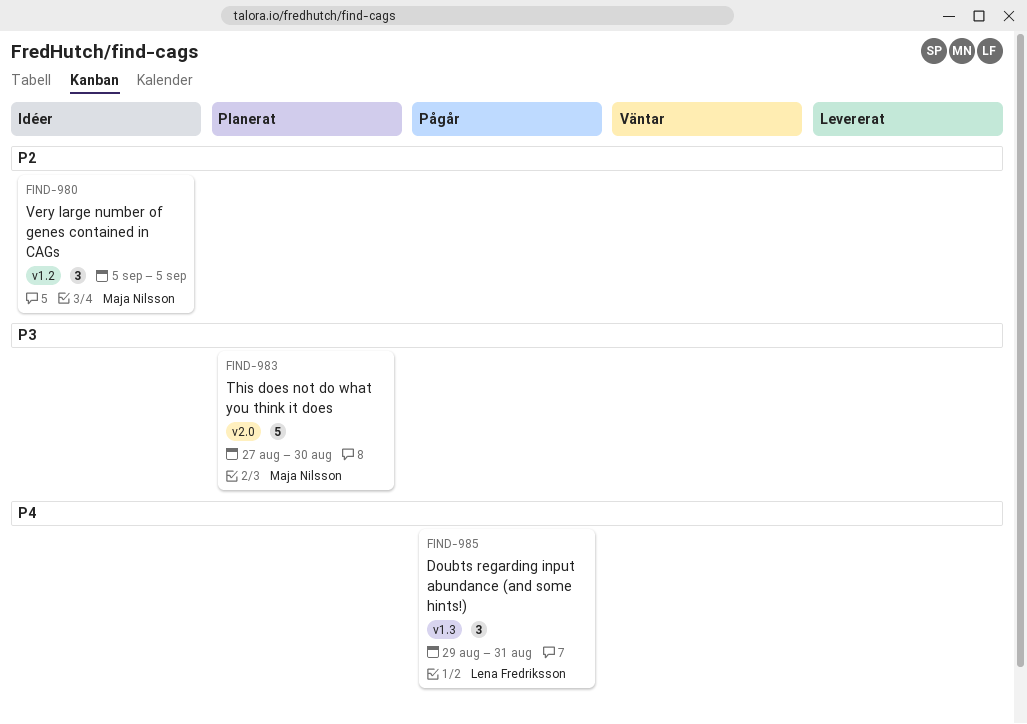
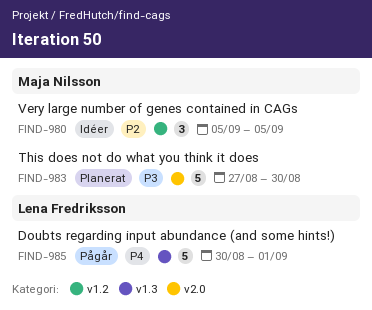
FIND-985, estimate: 3 -> 5
FIND-985, start: Aug 29 -> Aug 30
FIND-985, due: Aug 31 -> Sep 1

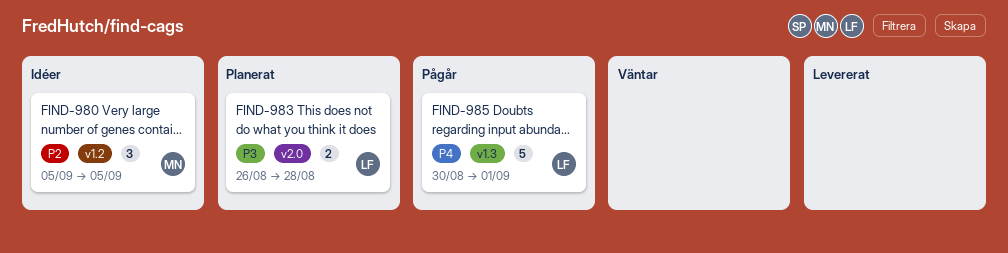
FIND-983, owner: Maja Nilsson -> Lena Fredriksson
FIND-983, estimate: 5 -> 2
FIND-983, start: Aug 27 -> Aug 26
FIND-983, due: Aug 30 -> Aug 28

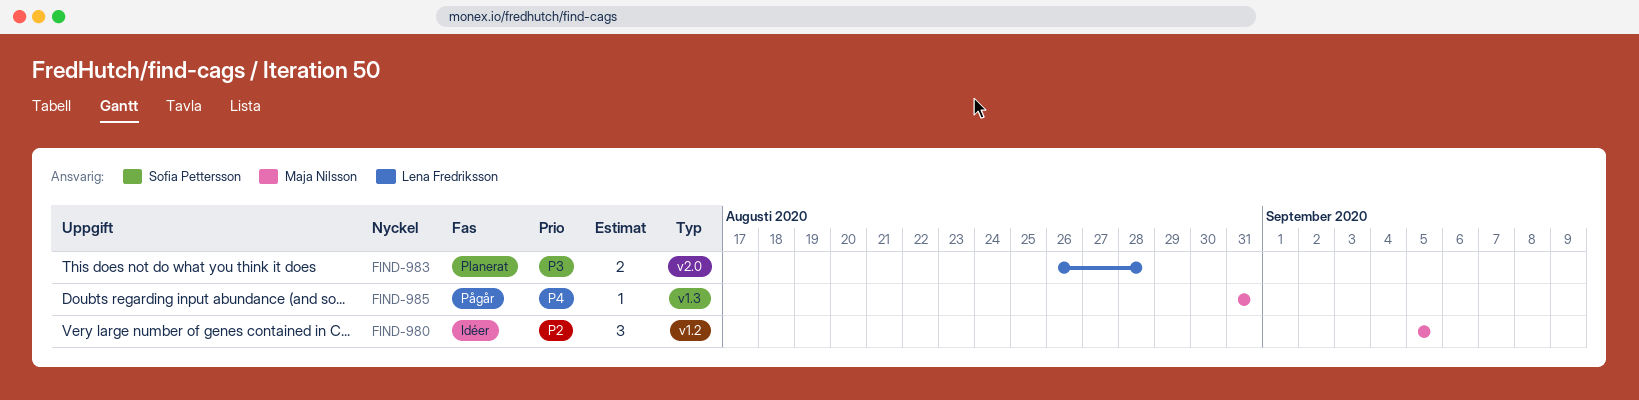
FIND-985, owner: Lena Fredriksson -> Maja Nilsson
FIND-985, estimate: 5 -> 1
FIND-985, start: Aug 30 -> Aug 31
FIND-985, due: Sep 1 -> Aug 31

